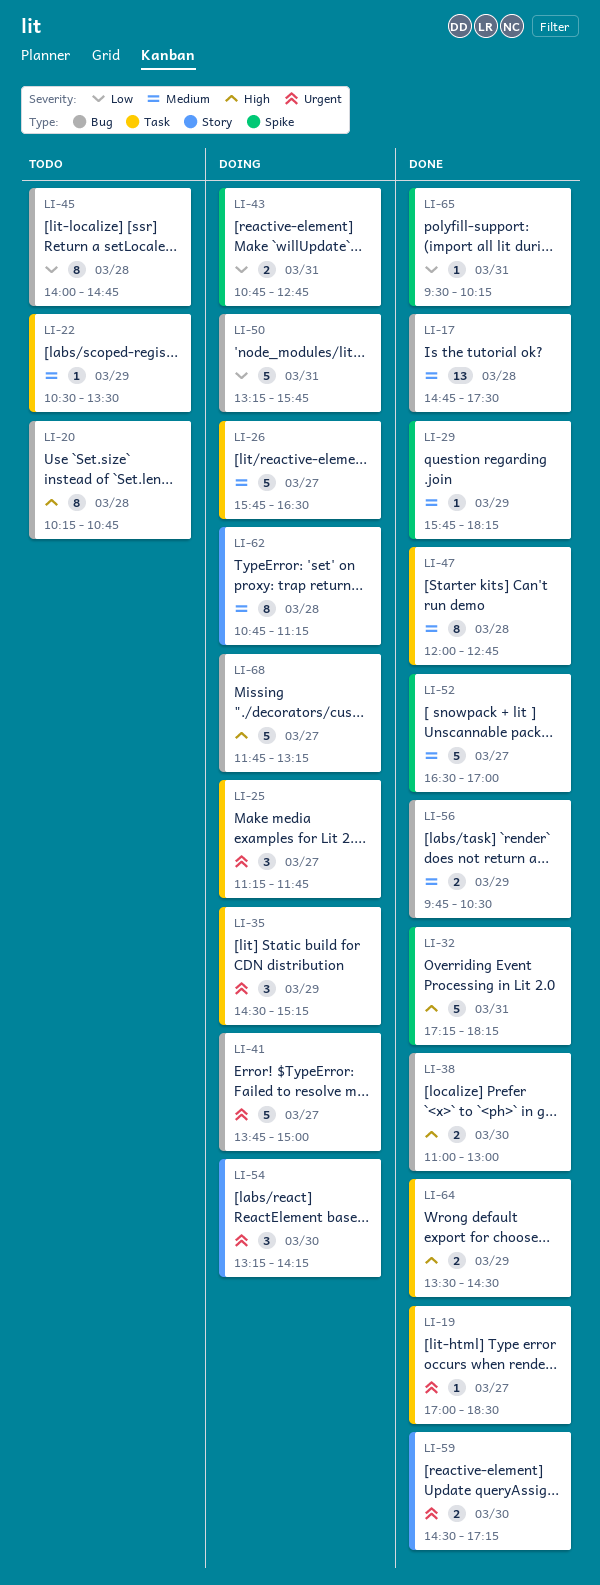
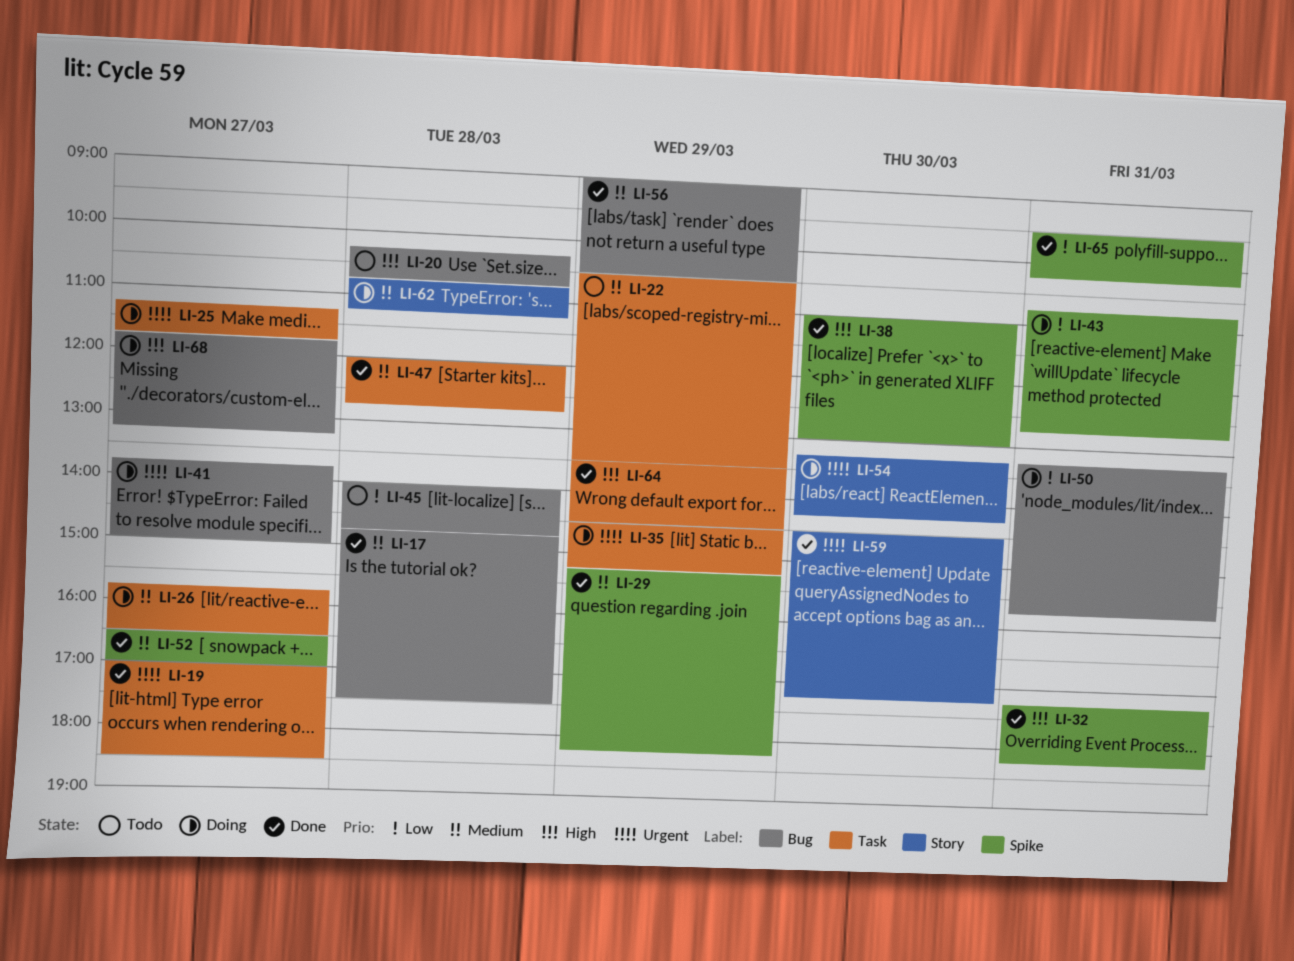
LI-29, begins: 15:45 -> 15:15
LI-38, label: Bug -> Spike
LI-56, begins: 09:45 -> 09:00

